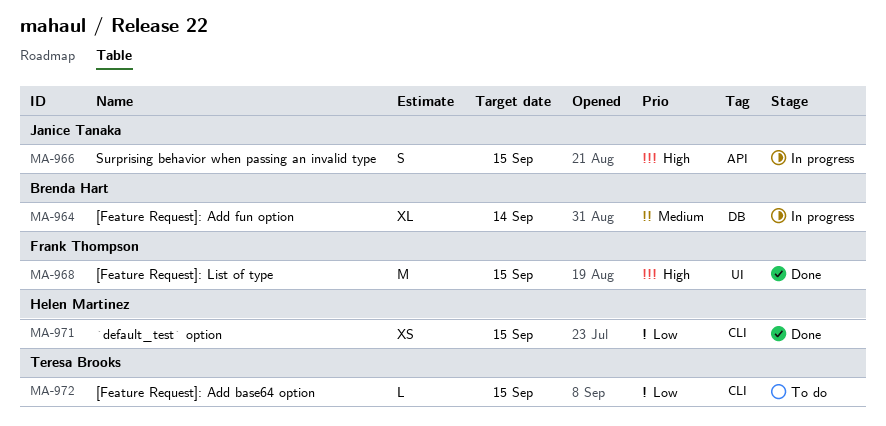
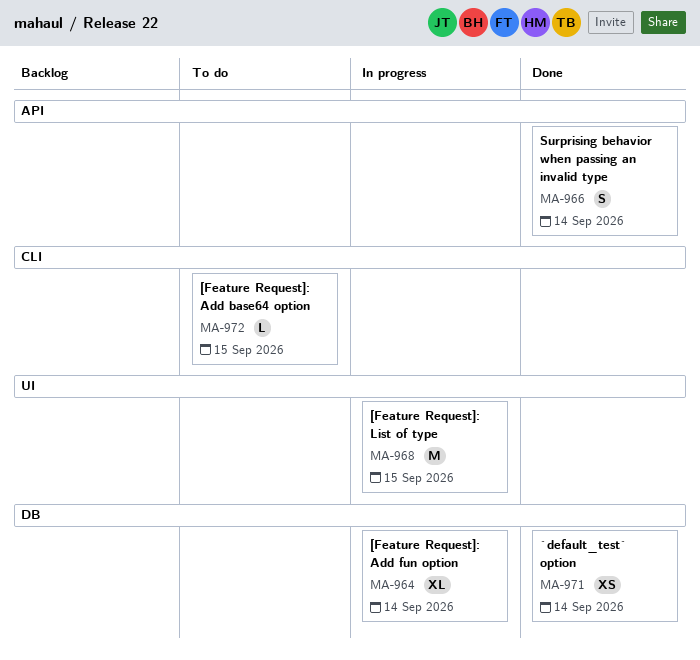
MA-966, status: In progress -> Done
MA-966, due: Sep 15 -> Sep 14
MA-968, status: Done -> In progress
MA-971, label: CLI -> DB
MA-971, due: Sep 15 -> Sep 14

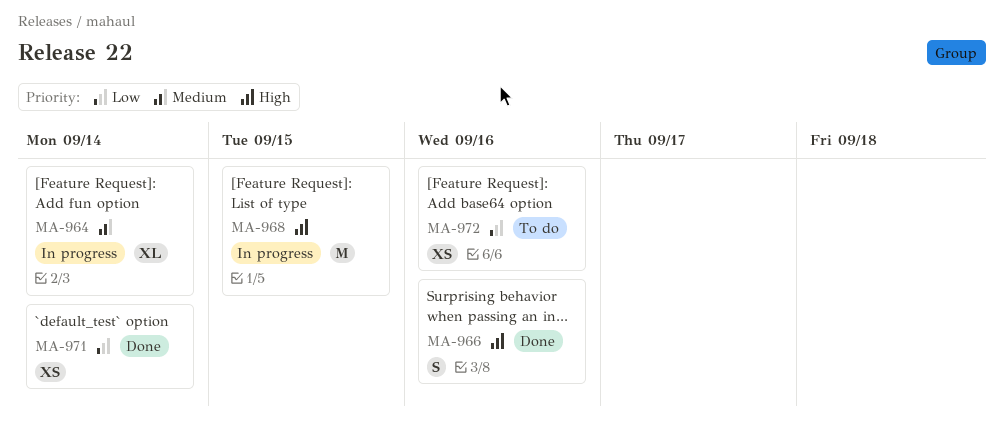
MA-966, due: Sep 14 -> Sep 16
MA-972, estimate: L -> XS
MA-972, due: Sep 15 -> Sep 16

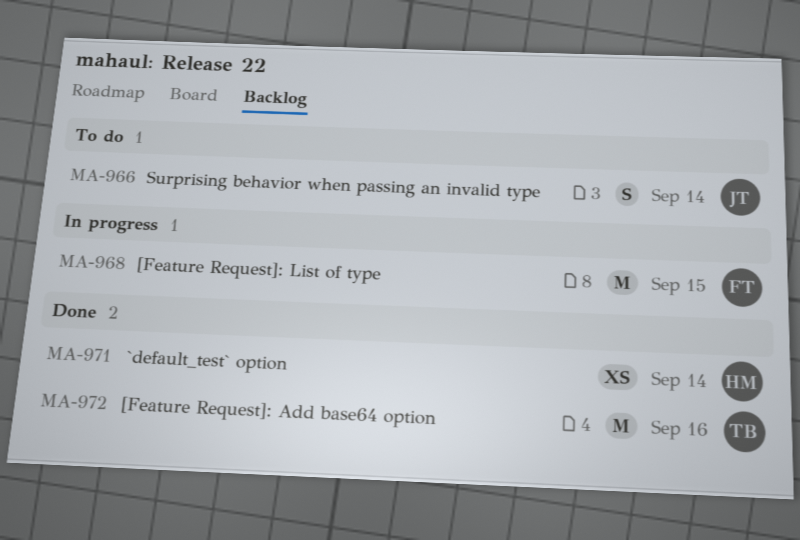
MA-964: present -> none
MA-966, status: Done -> To do
MA-966, due: Sep 16 -> Sep 14
MA-972, status: To do -> Done
MA-972, estimate: XS -> M

